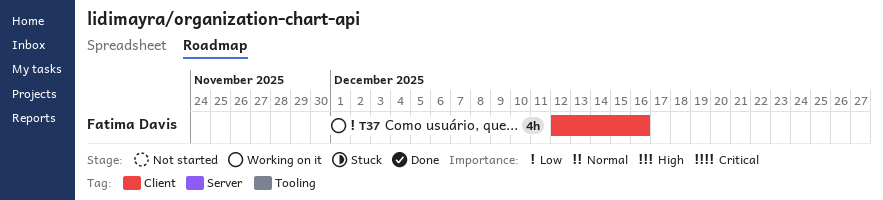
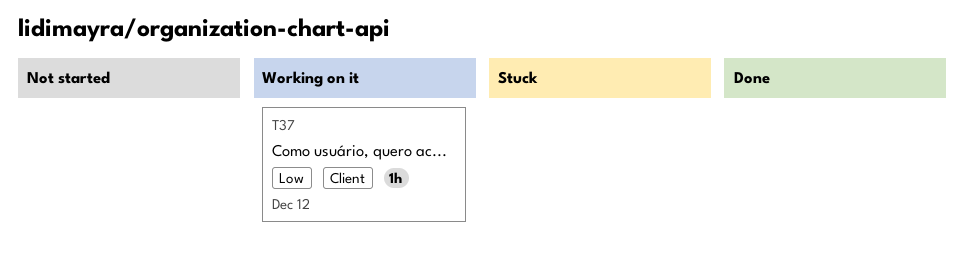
T37, estimate: 4h -> 1h
T37, due: Dec 16 -> Dec 12

